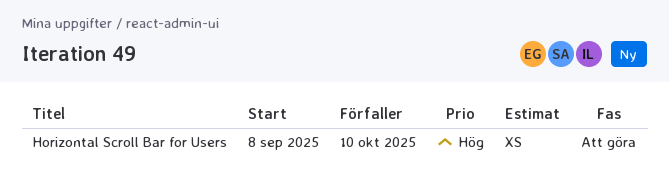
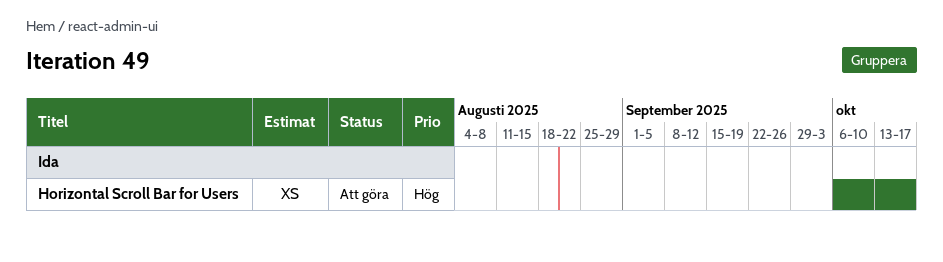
Horizontal Scroll Bar for Users, start: Sep 8 -> Oct 6
Horizontal Scroll Bar for Users, due: Oct 10 -> Oct 17

